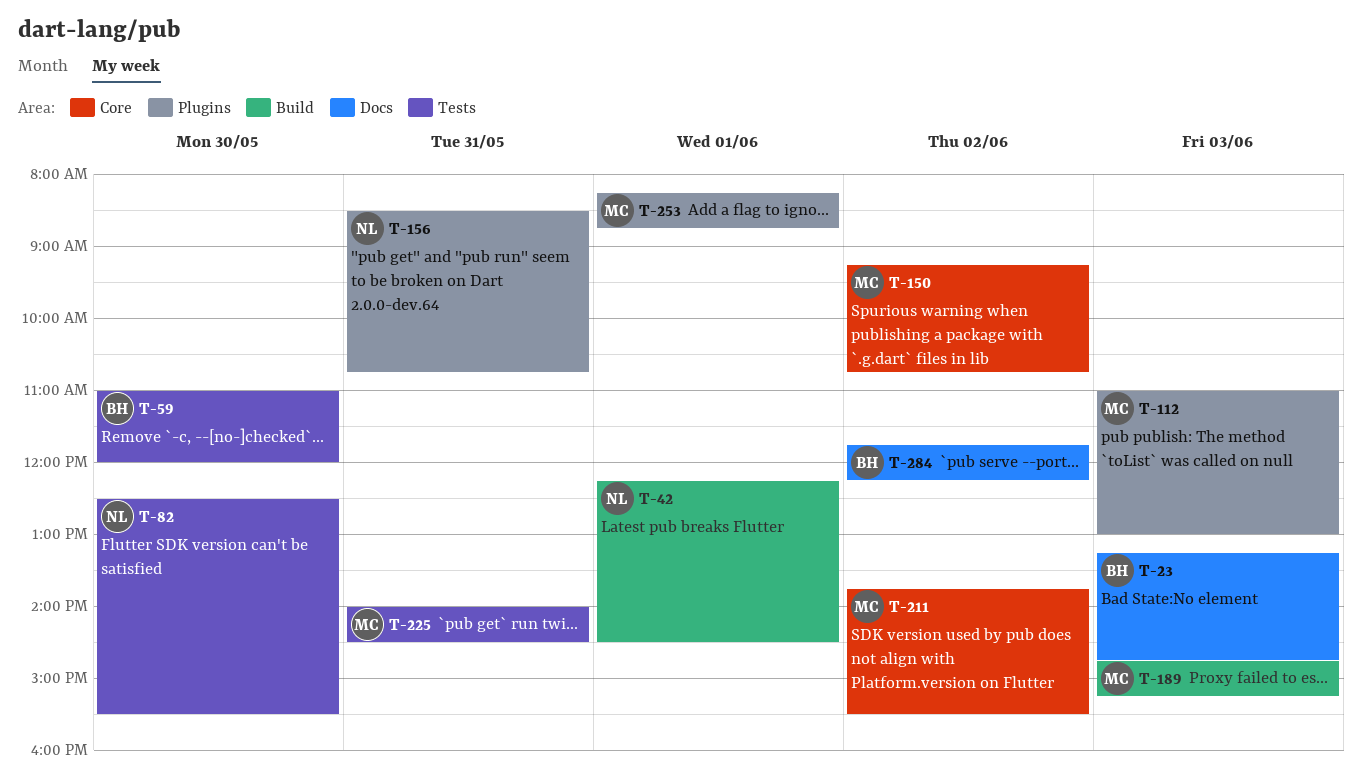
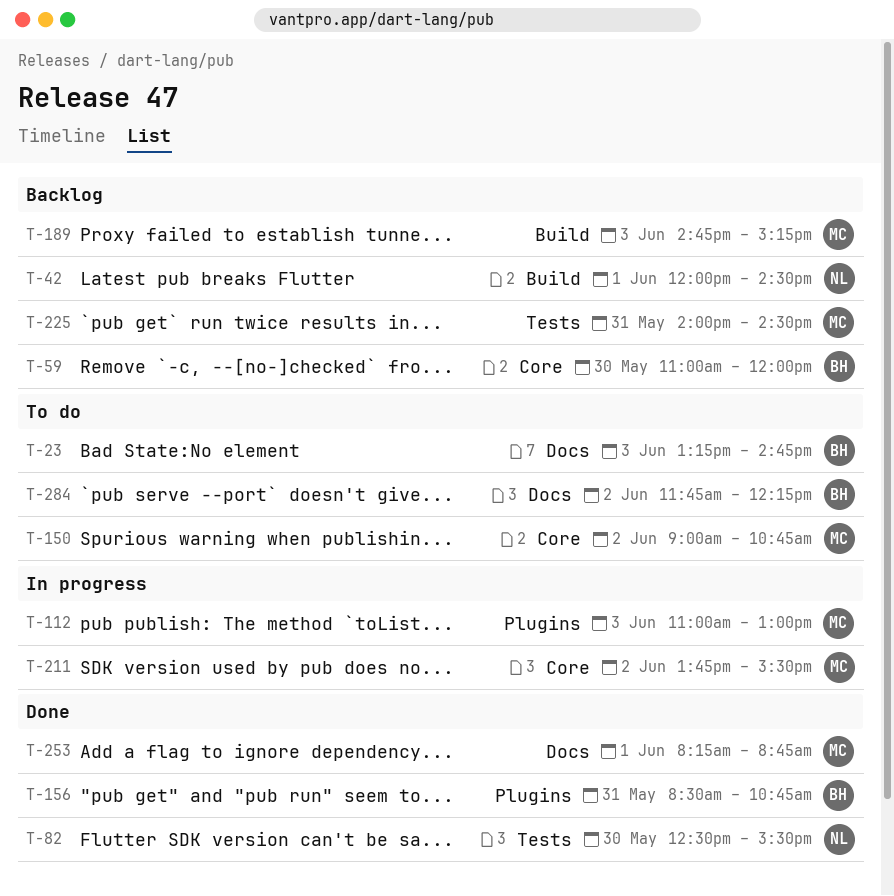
T-42, begins: 12:15 -> 12:00
T-59, label: Tests -> Core
T-150, begins: 09:15 -> 09:00
T-156, owner: NL -> BH
T-253, label: Plugins -> Docs

